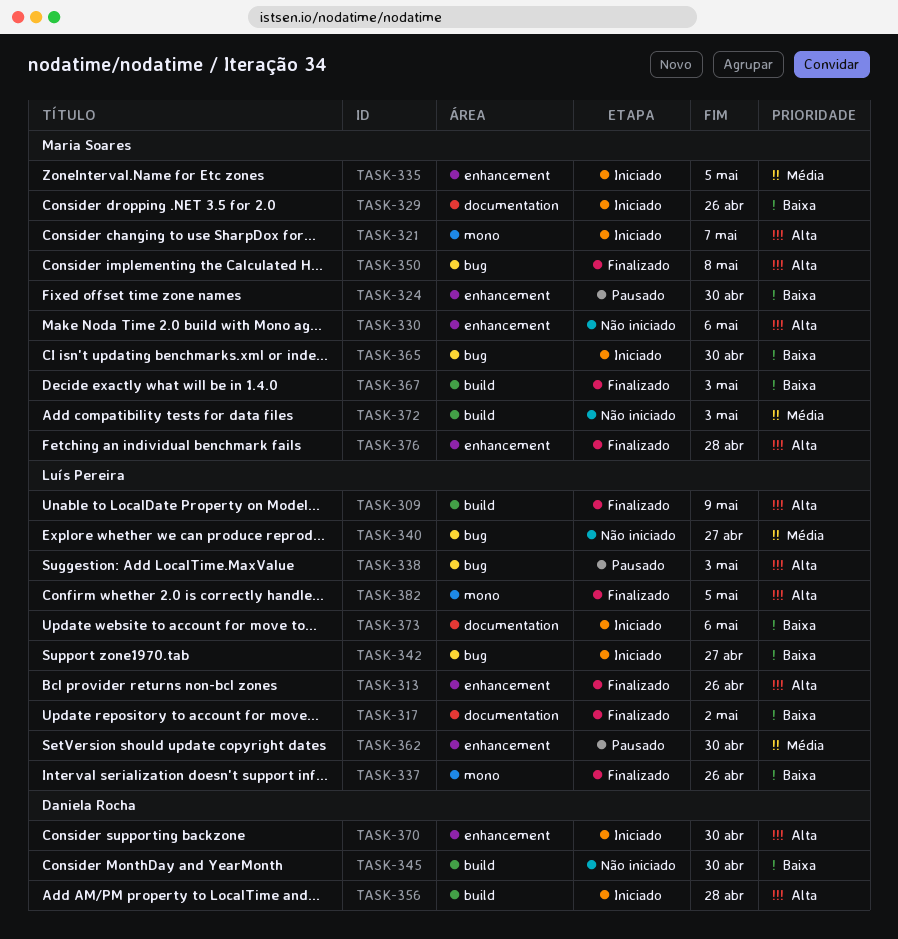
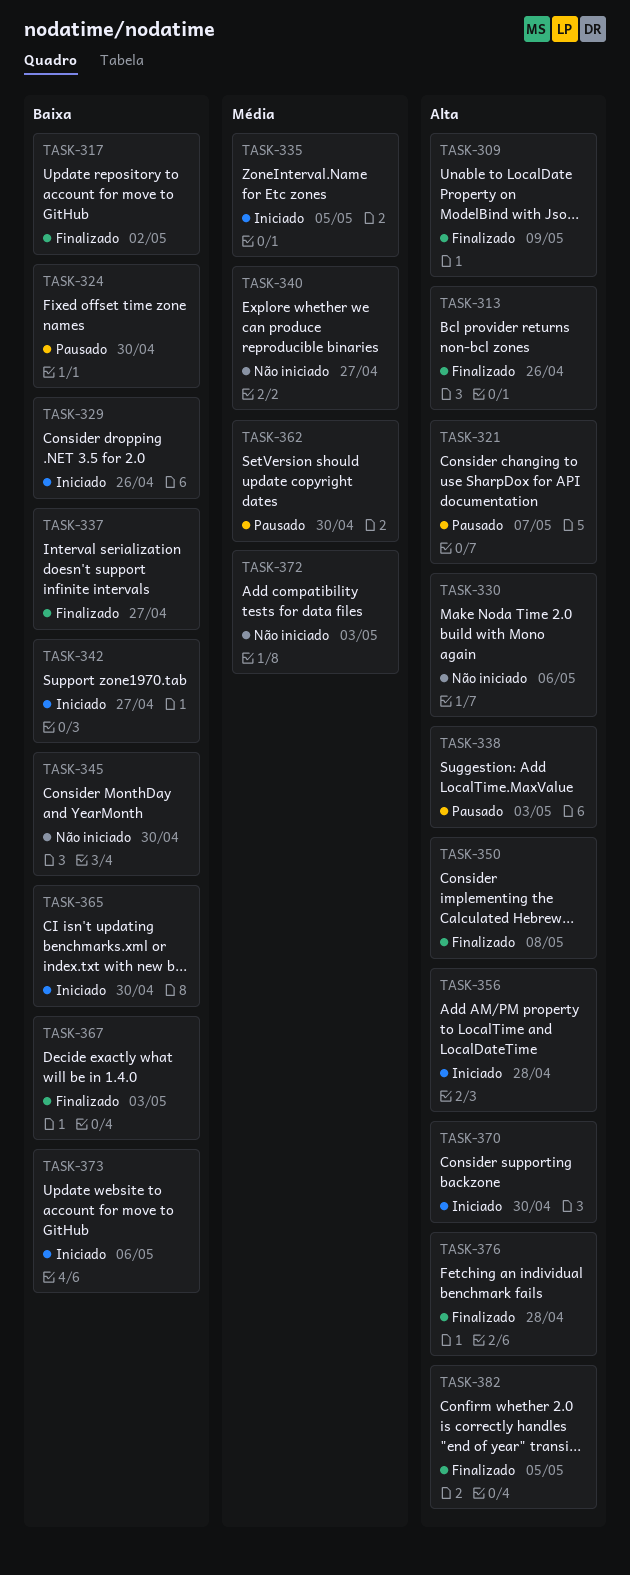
TASK-321, status: Iniciado -> Pausado
TASK-337, due: Apr 26 -> Apr 27

